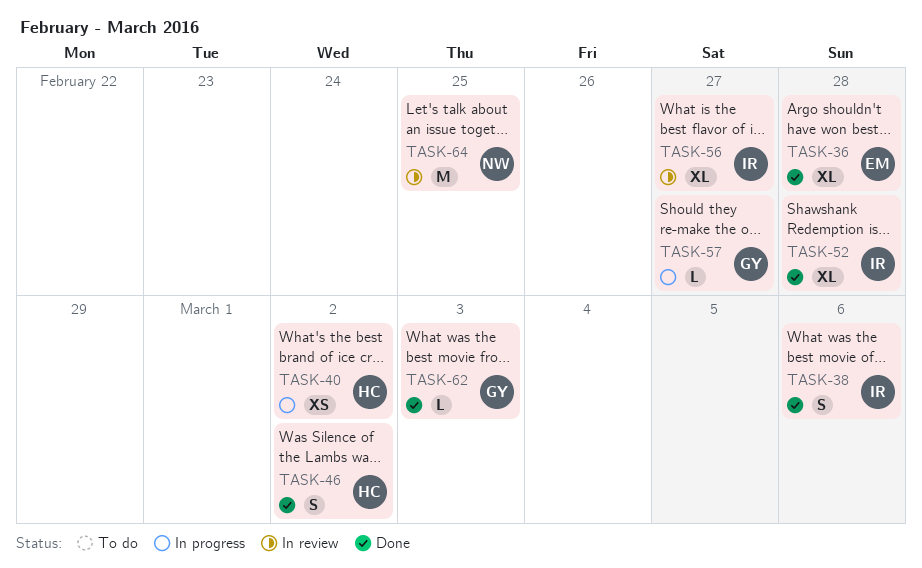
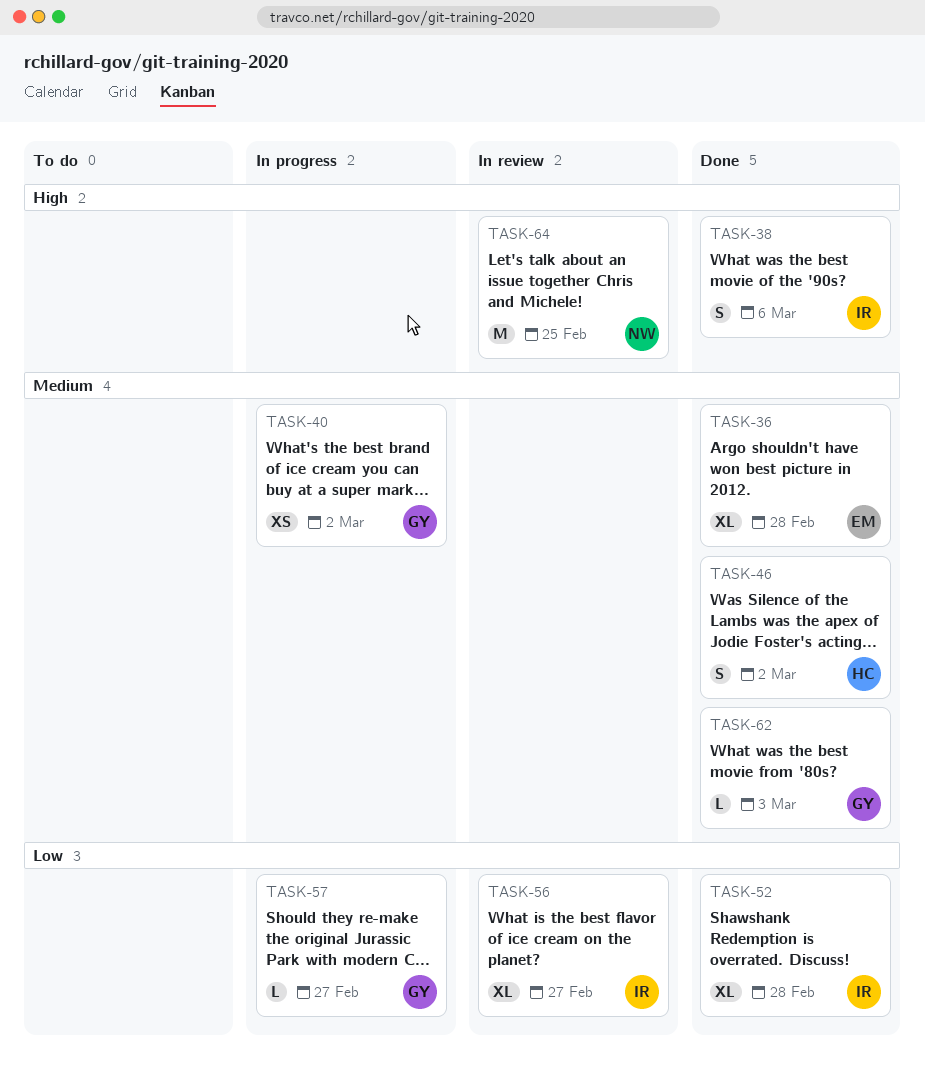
TASK-40, owner: HC -> GY

